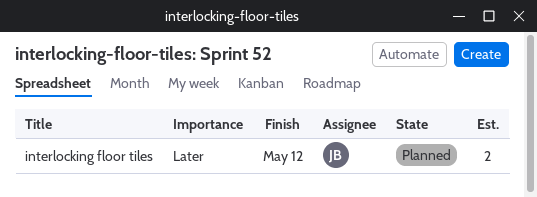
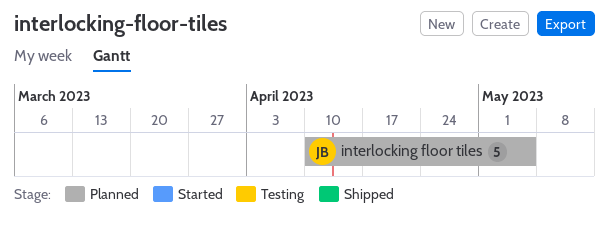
interlocking floor tiles, estimate: 2 -> 5
interlocking floor tiles, due: May 12 -> May 5

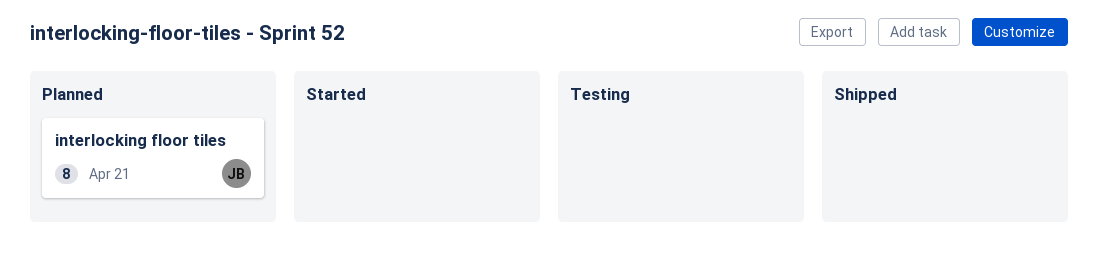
interlocking floor tiles, estimate: 5 -> 8
interlocking floor tiles, due: May 5 -> Apr 21

